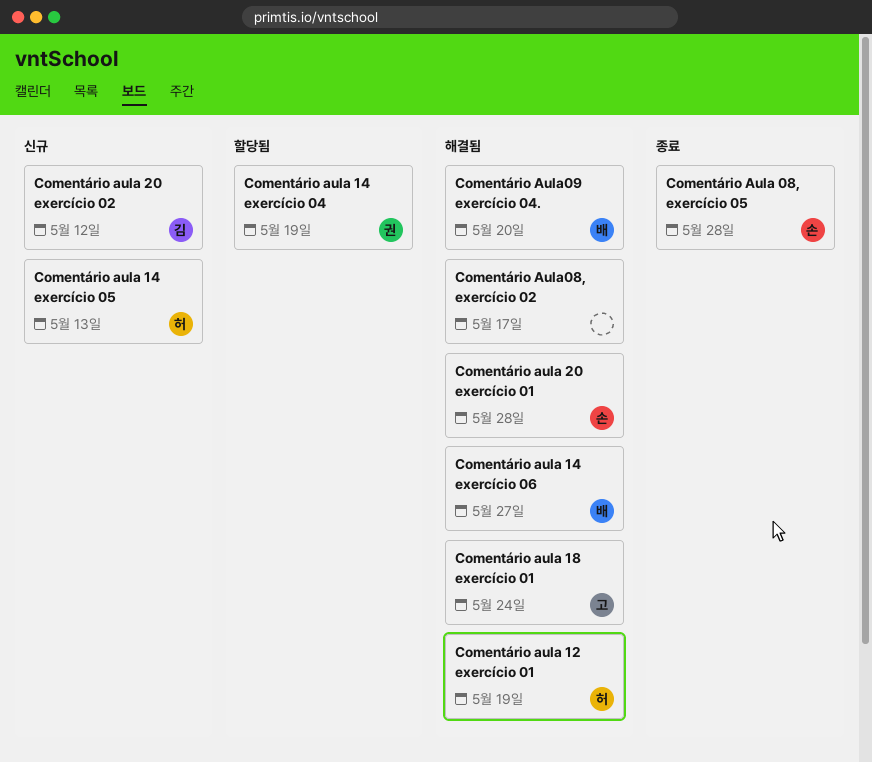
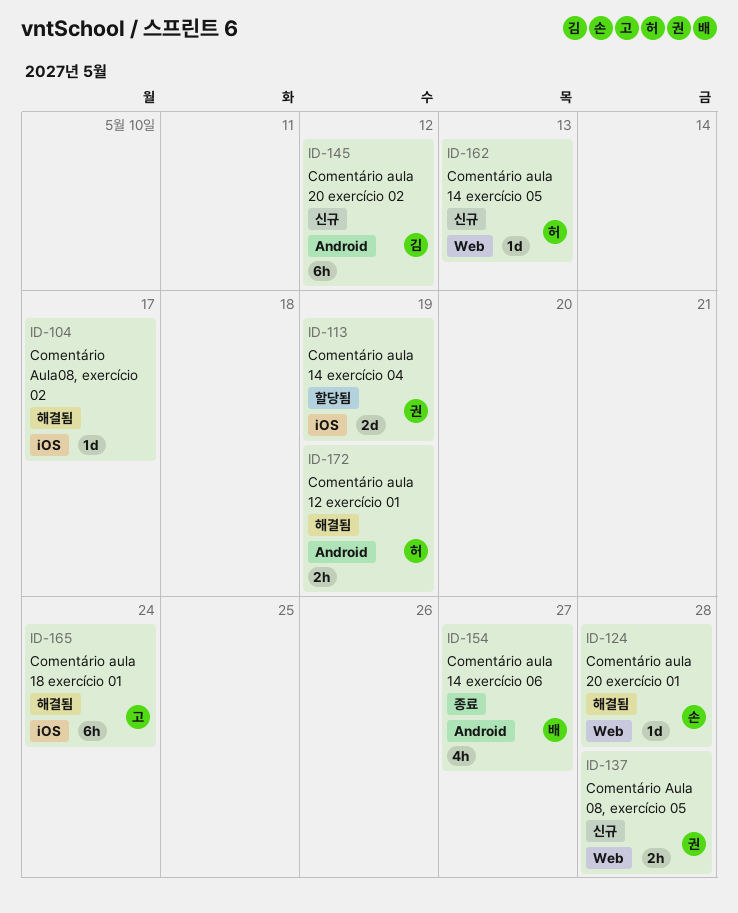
Comentário Aula 08, exercício 05, status: 종료 -> 신규
Comentário Aula 08, exercício 05, owner: 손 -> 권
Comentário aula 14 exercício 06, status: 해결됨 -> 종료
Comentário Aula09 exercício 04.: present -> none

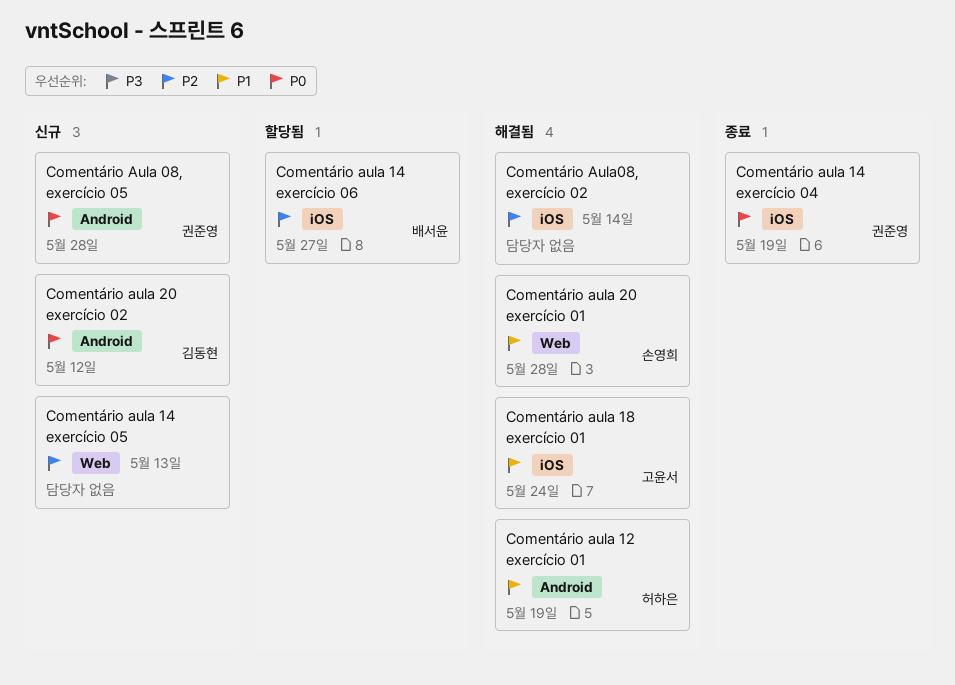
Comentário Aula 08, exercício 05, label: Web -> Android
Comentário aula 14 exercício 04, status: 할당됨 -> 종료
Comentário aula 14 exercício 05, owner: 허하은 -> none
Comentário aula 14 exercício 06, status: 종료 -> 할당됨
Comentário aula 14 exercício 06, label: Android -> iOS
Comentário Aula08, exercício 02, due: May 17 -> May 14

